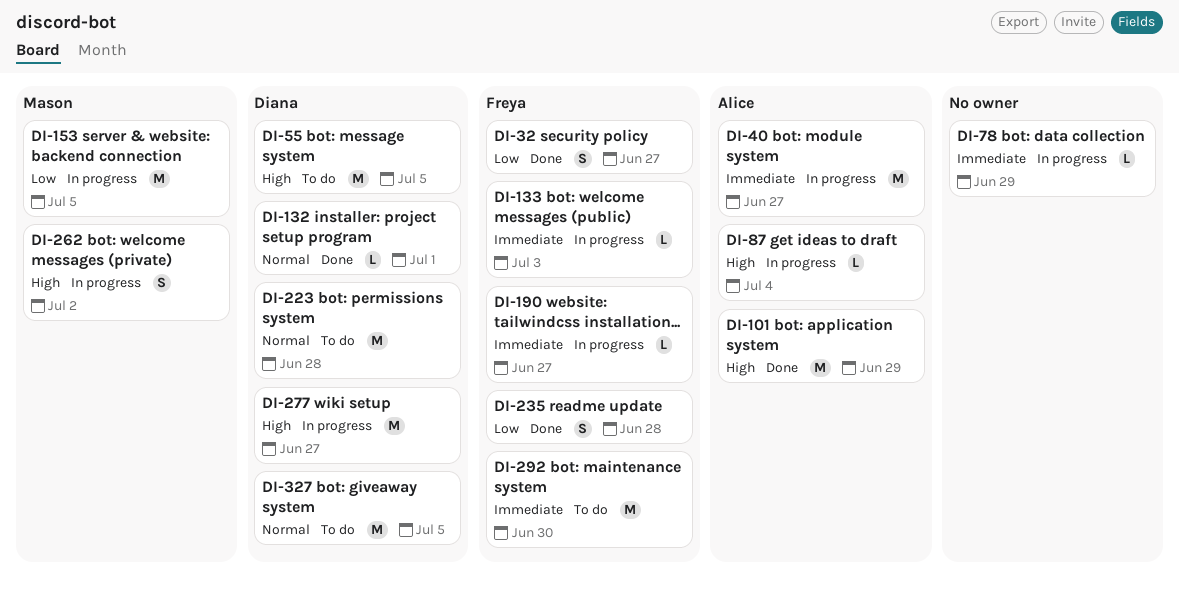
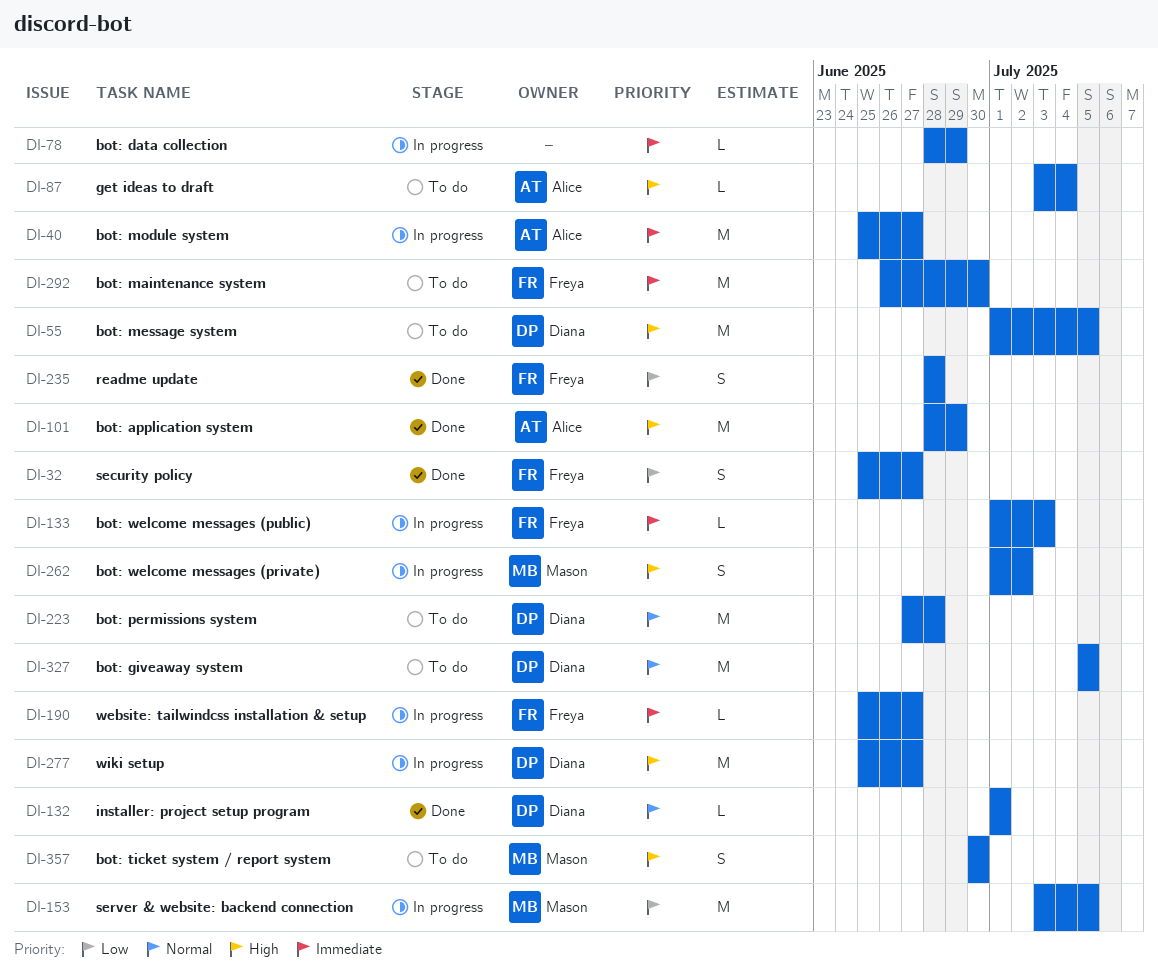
DI-87, status: In progress -> To do
DI-357: none -> present

